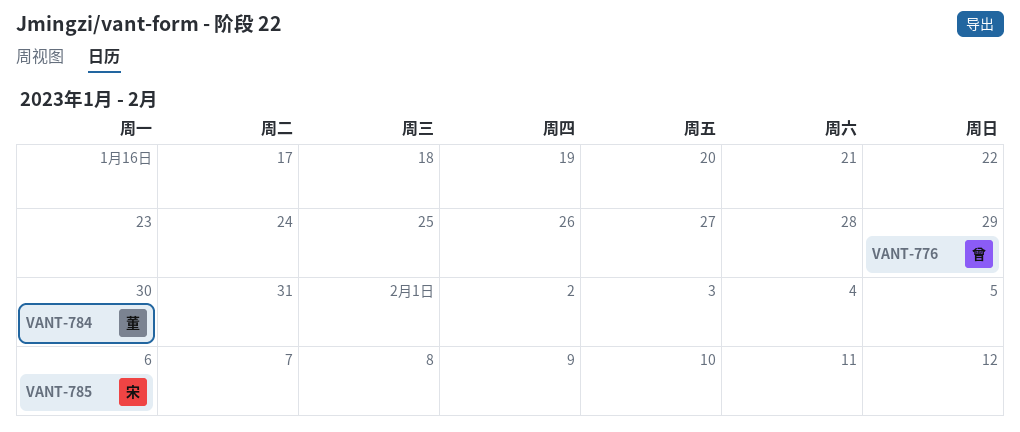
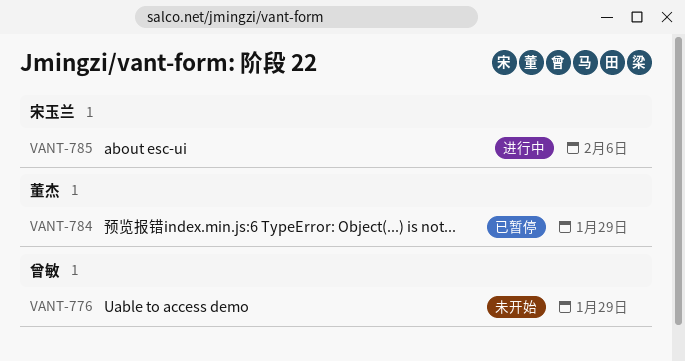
VANT-784, due: Jan 30 -> Jan 29

